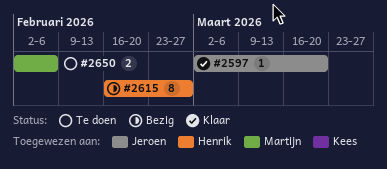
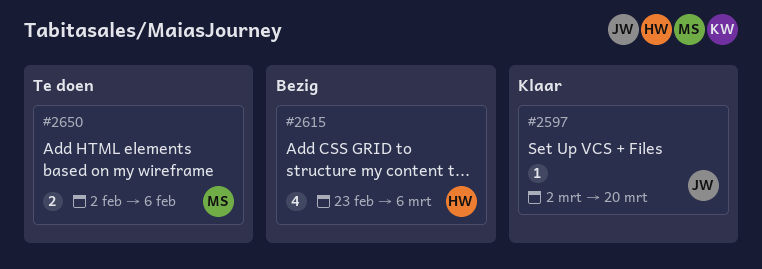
#2615, estimate: 8 -> 4
#2615, start: Feb 16 -> Feb 23
#2615, due: Feb 27 -> Mar 6

